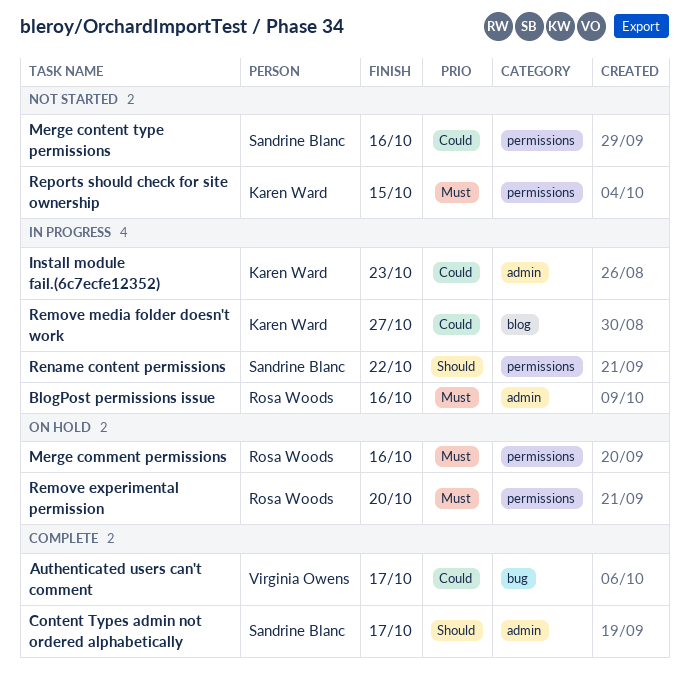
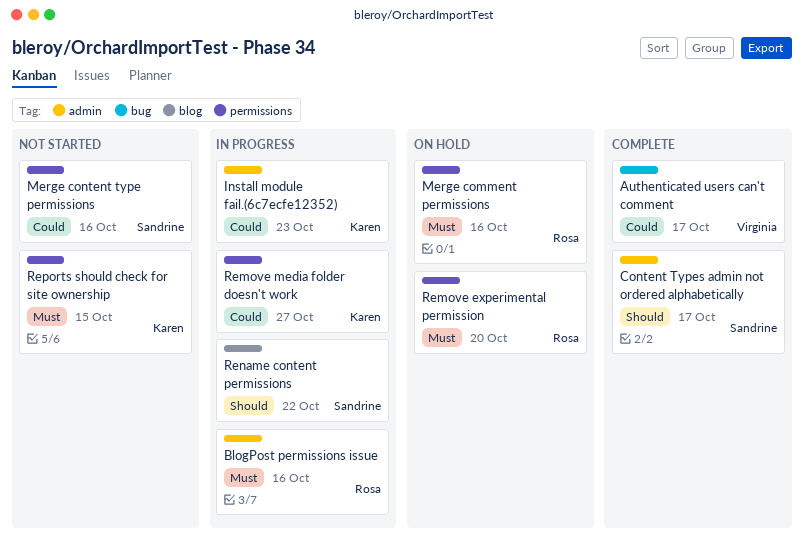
Remove media folder doesn't work, label: blog -> permissions
Rename content permissions, label: permissions -> blog

